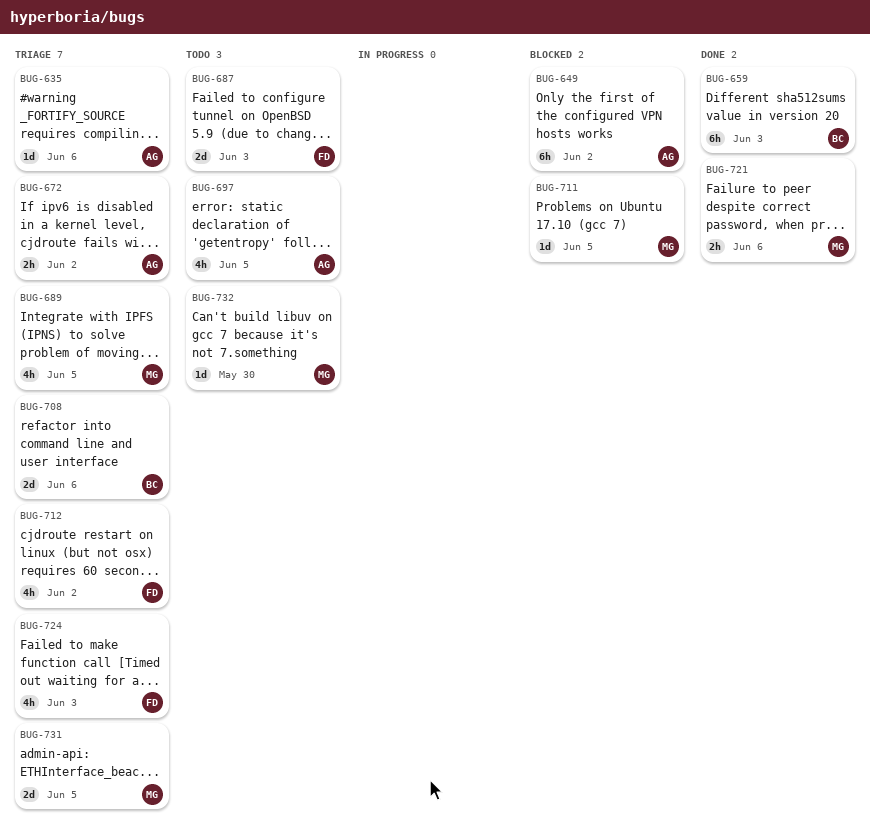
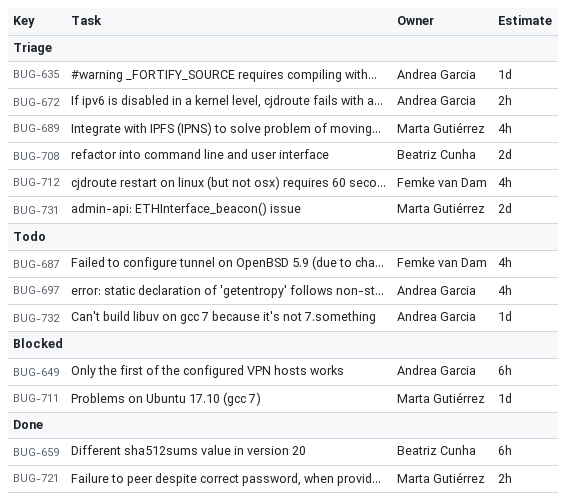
BUG-687, estimate: 2d -> 4h
BUG-724: present -> none
BUG-732, owner: Marta Gutiérrez -> Andrea Garcia

